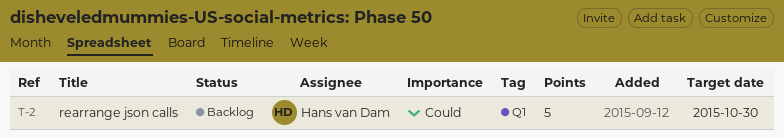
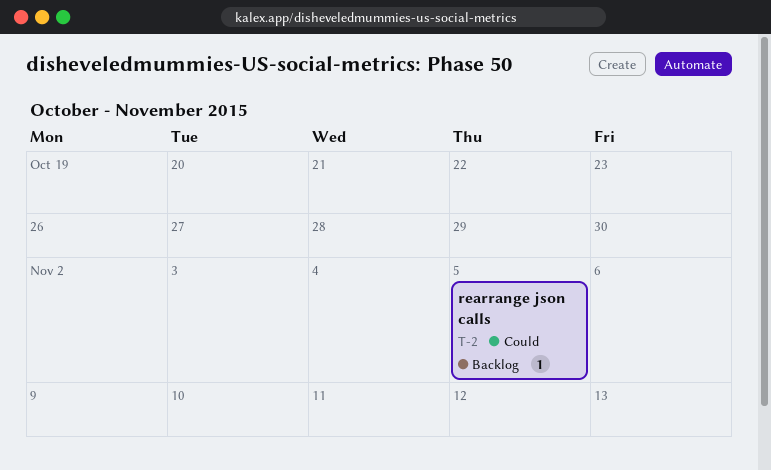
T-2, estimate: 5 -> 1
T-2, due: Oct 30 -> Nov 5

